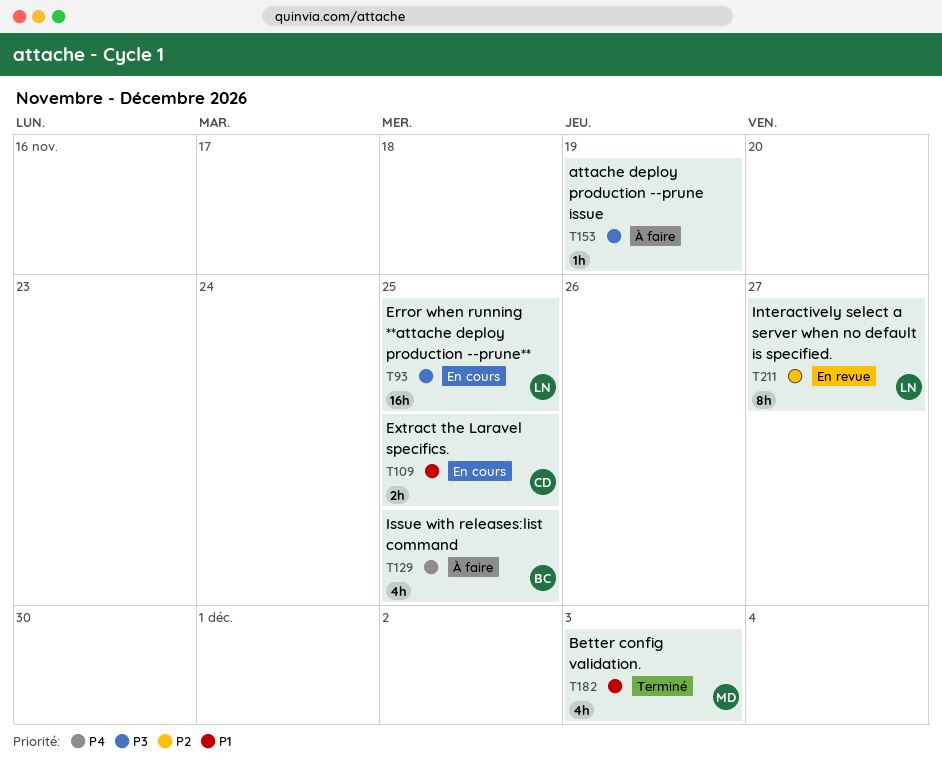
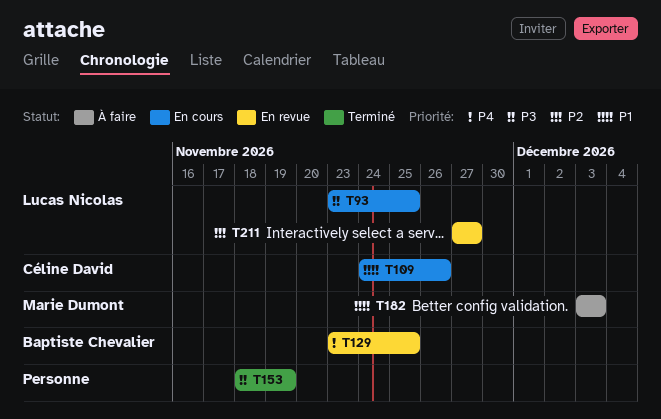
T109, due: Nov 25 -> Nov 26
T129, status: À faire -> En revue
T153, status: À faire -> Terminé
T182, status: Terminé -> À faire

